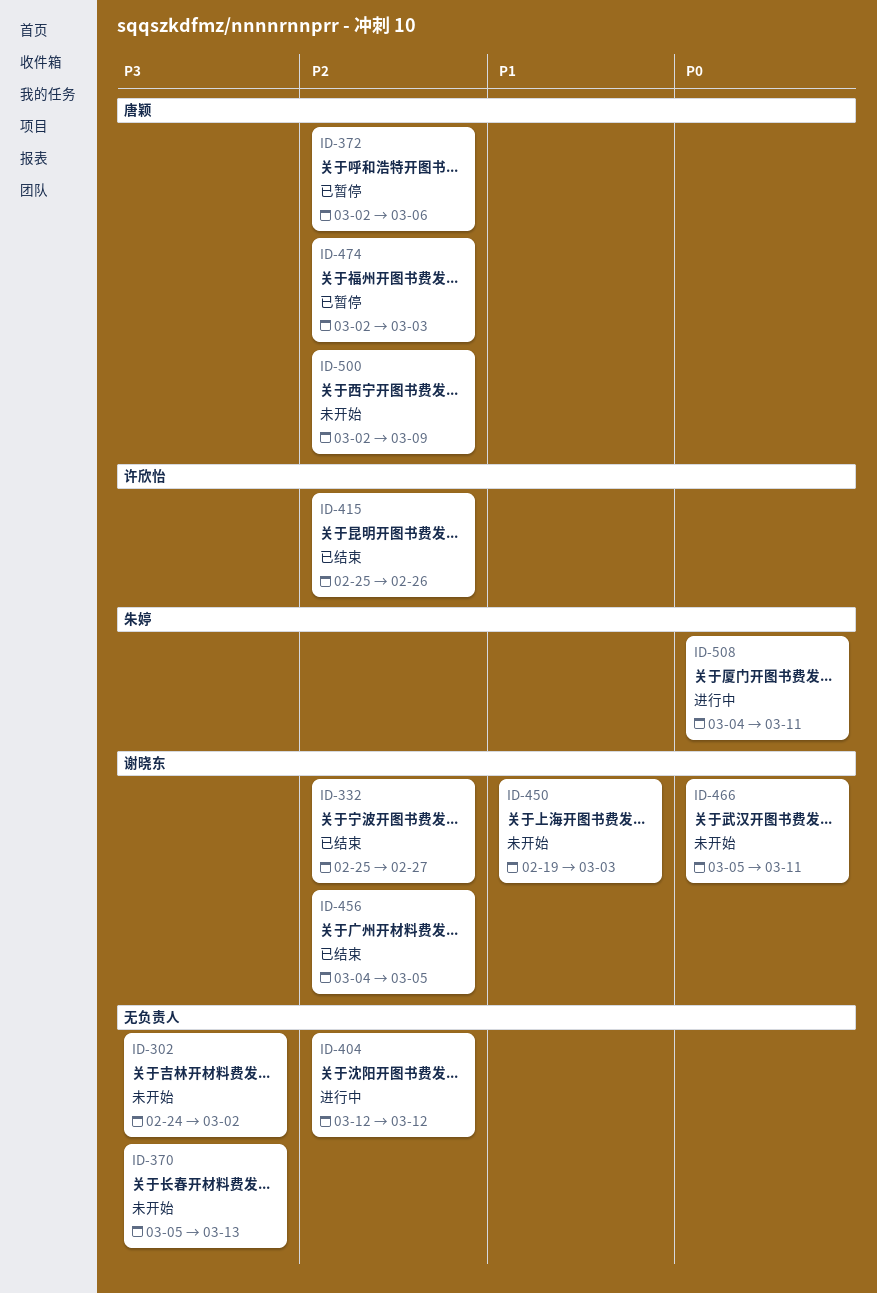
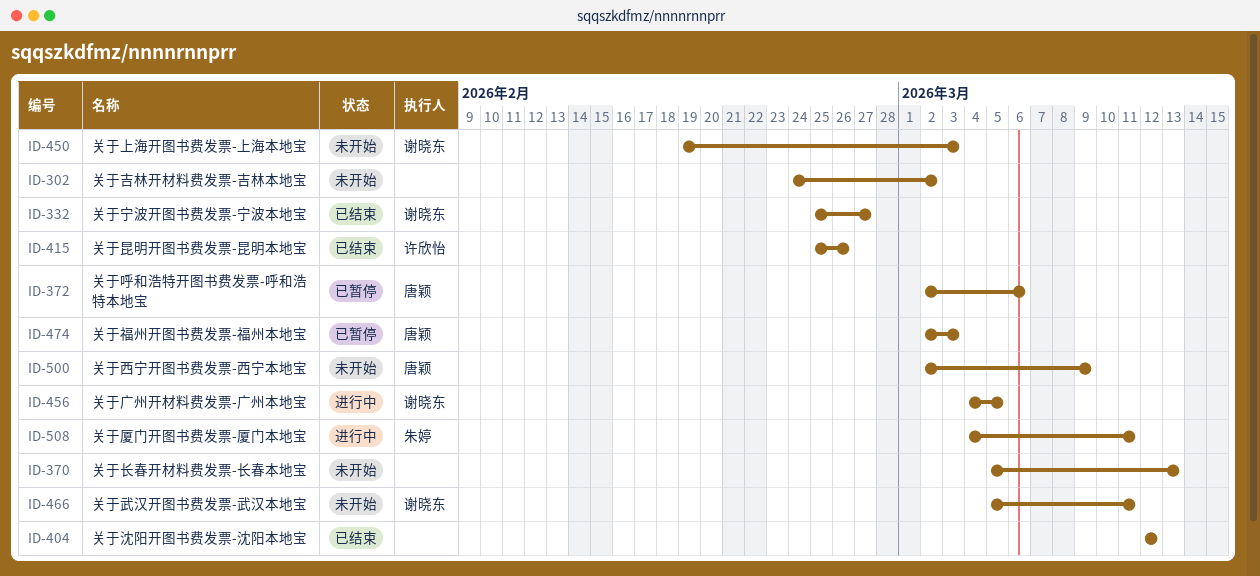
ID-404, status: 进行中 -> 已结束
ID-456, status: 已结束 -> 进行中

